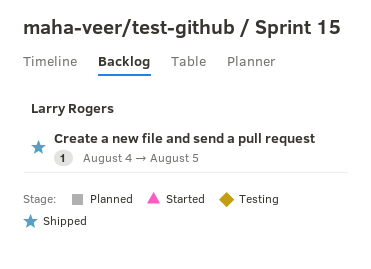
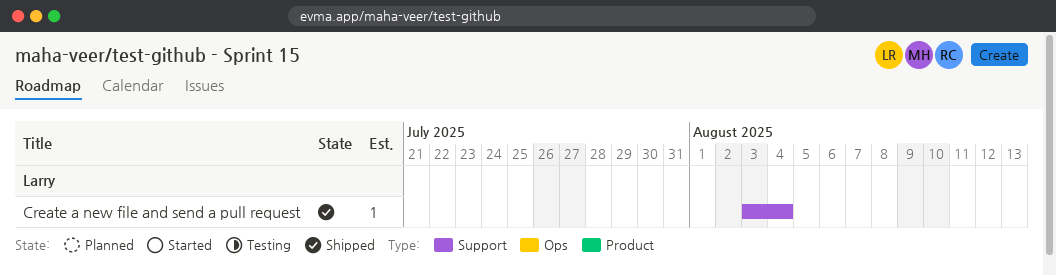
Create a new file and send a pull request, start: Aug 4 -> Aug 3
Create a new file and send a pull request, due: Aug 5 -> Aug 4

